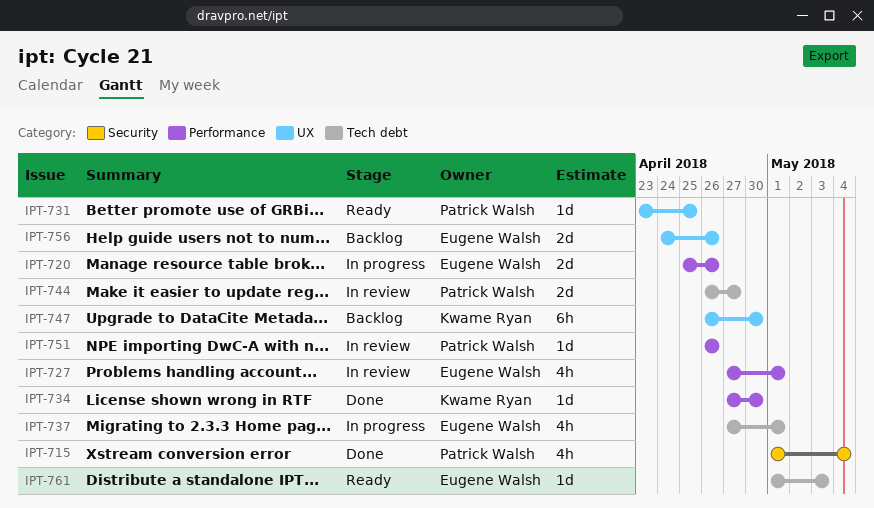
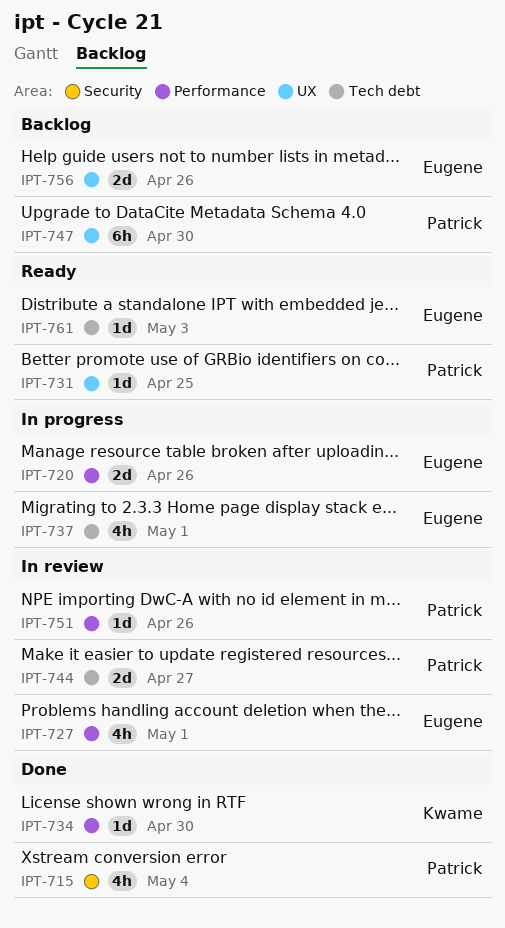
IPT-747, owner: Kwame Ryan -> Patrick Walsh

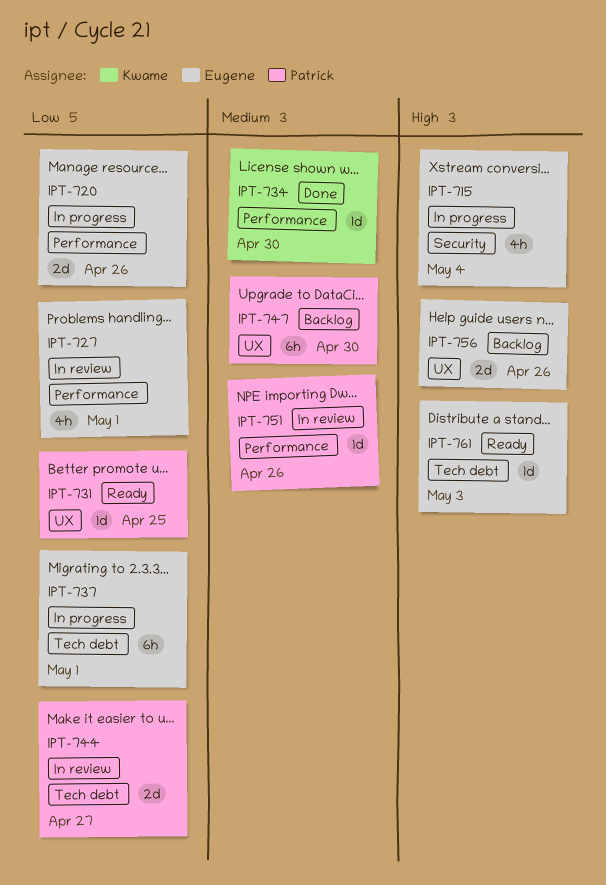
IPT-715, status: Done -> In progress
IPT-715, owner: Patrick -> Eugene
IPT-737, estimate: 4h -> 6h

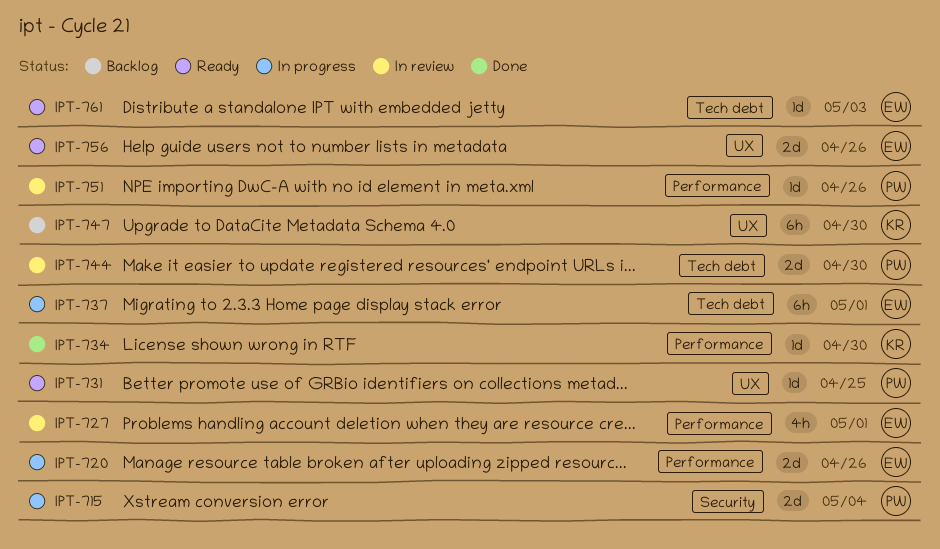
IPT-715, owner: Eugene -> Patrick
IPT-715, estimate: 4h -> 2d
IPT-744, due: Apr 27 -> Apr 30
IPT-747, owner: Patrick -> Kwame
IPT-756, status: Backlog -> Ready

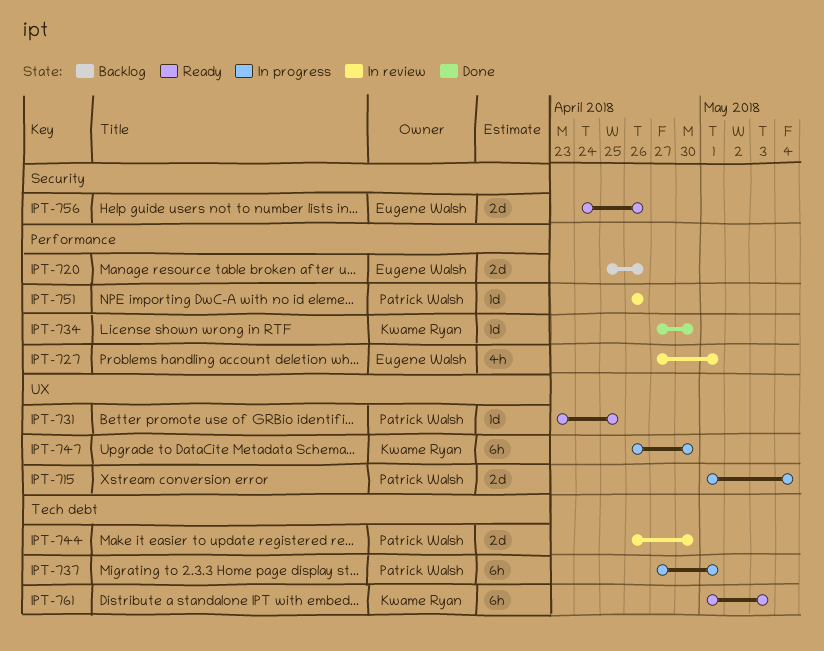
IPT-715, label: Security -> UX
IPT-720, status: In progress -> Backlog
IPT-737, owner: Eugene Walsh -> Patrick Walsh
IPT-747, status: Backlog -> In progress
IPT-756, label: UX -> Security
IPT-761, owner: Eugene Walsh -> Kwame Ryan
IPT-761, estimate: 1d -> 6h

